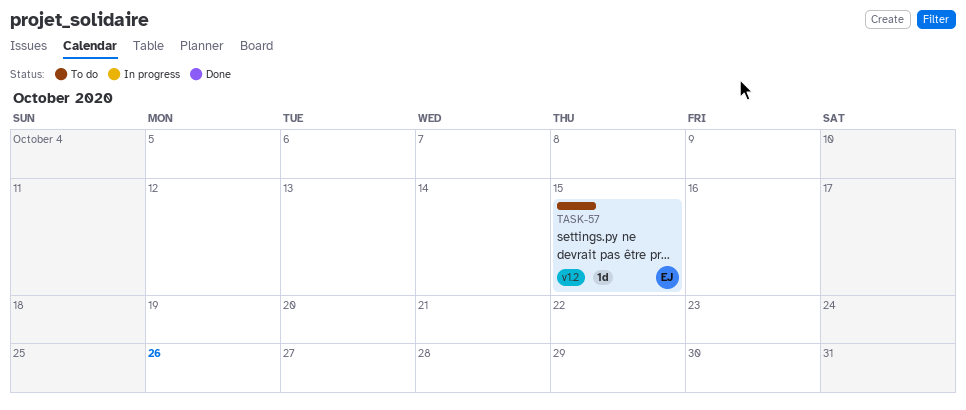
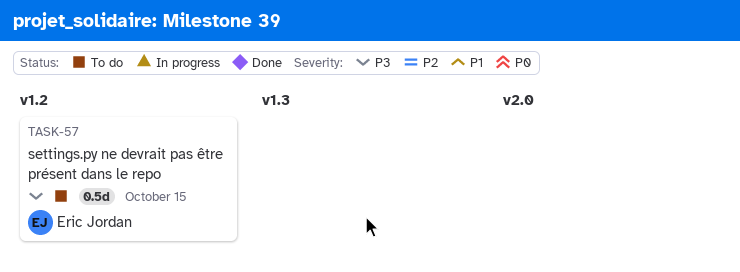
TASK-57, estimate: 1d -> 0.5d

